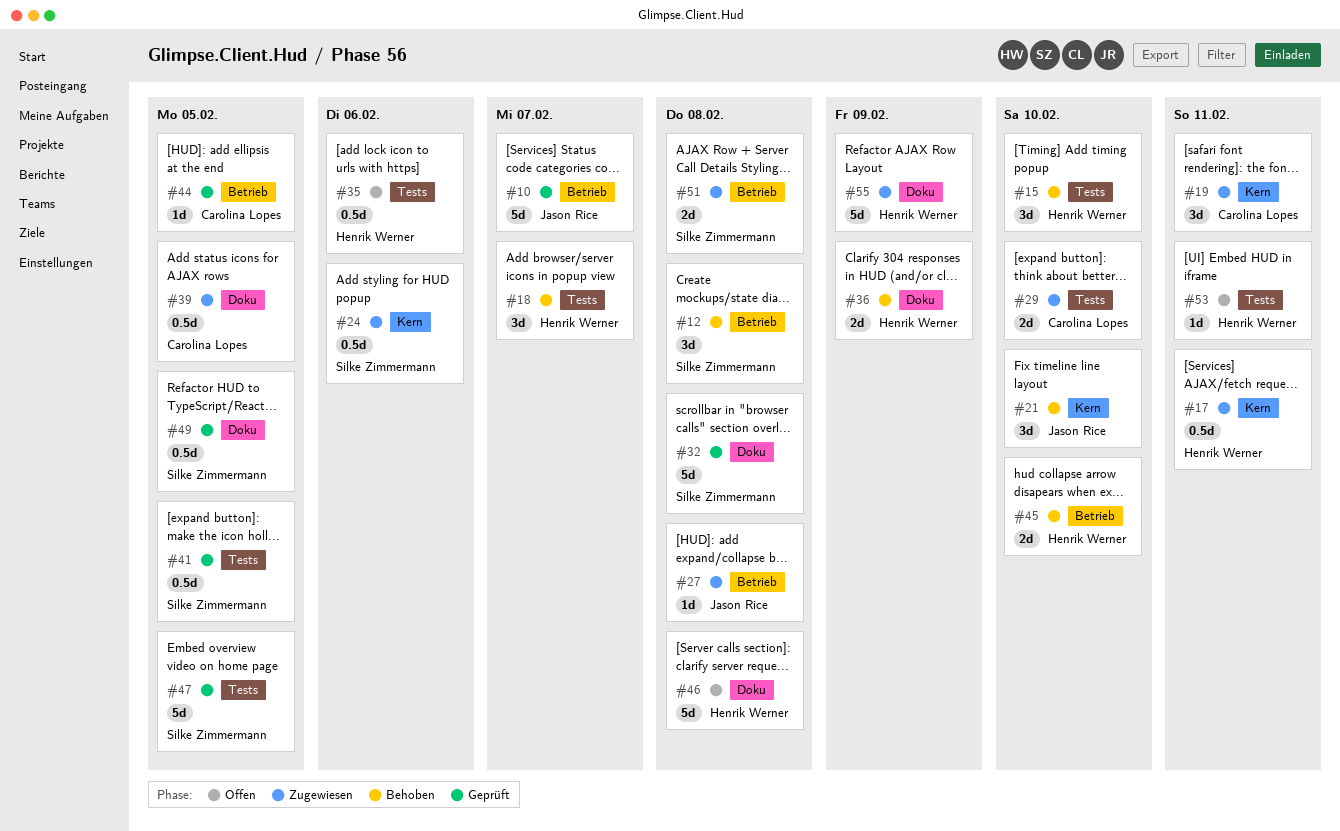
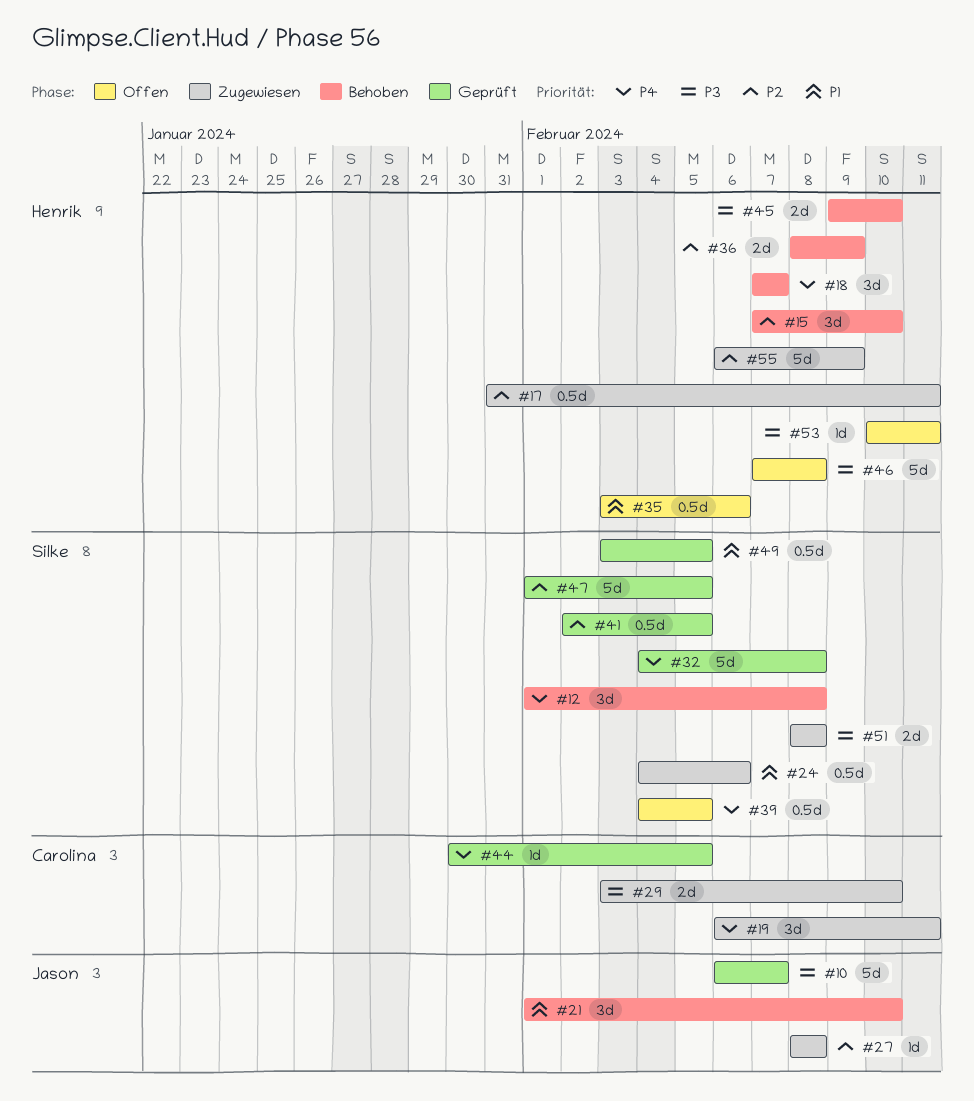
#39, status: Zugewiesen -> Offen
#39, owner: Carolina Lopes -> Silke Zimmermann

